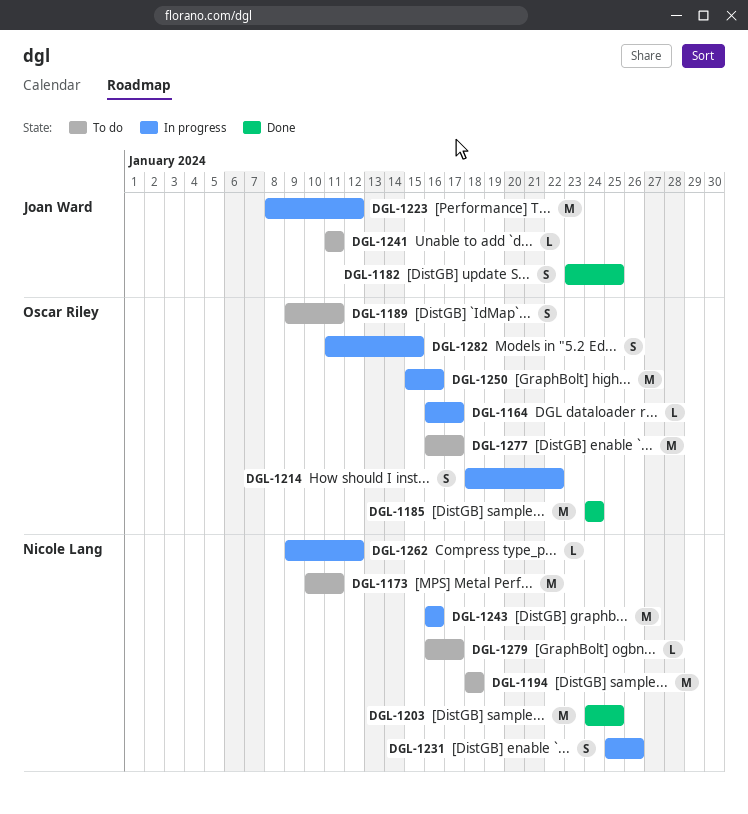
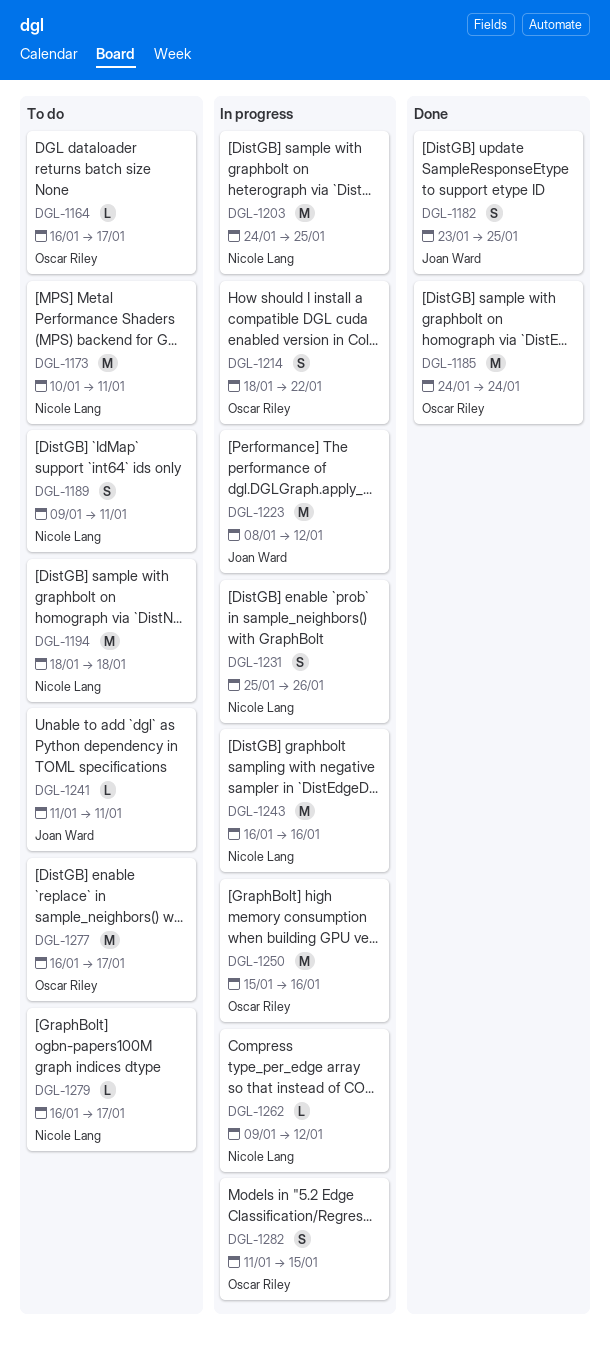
DGL-1164, status: In progress -> To do
DGL-1189, owner: Oscar Riley -> Nicole Lang
DGL-1203, status: Done -> In progress

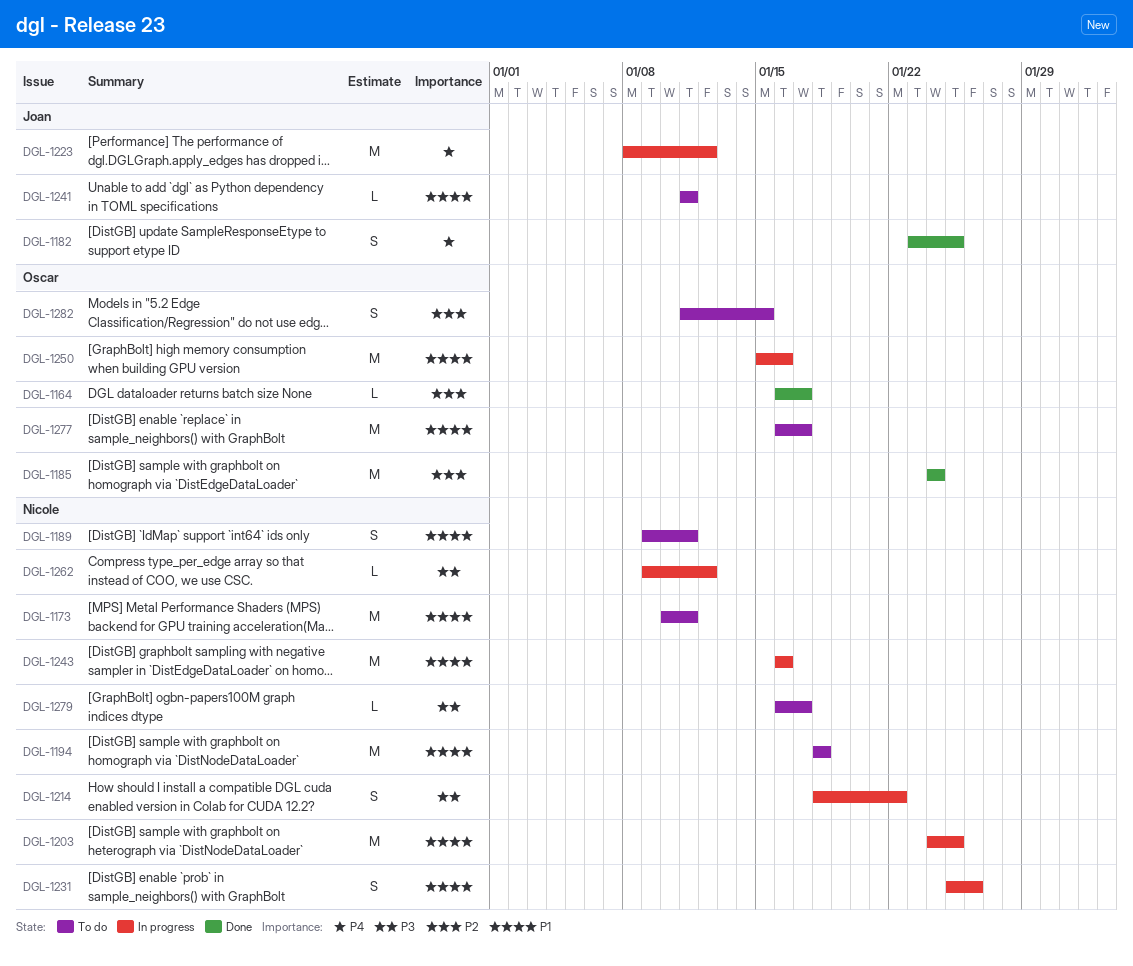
DGL-1164, status: To do -> Done
DGL-1214, owner: Oscar Riley -> Nicole Lang
DGL-1282, status: In progress -> To do

